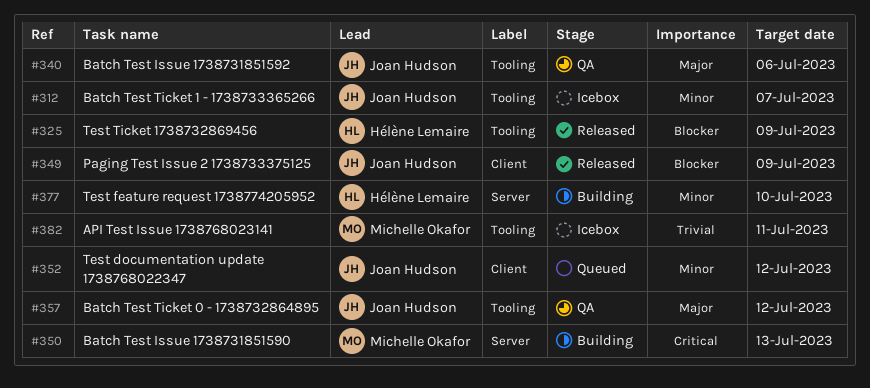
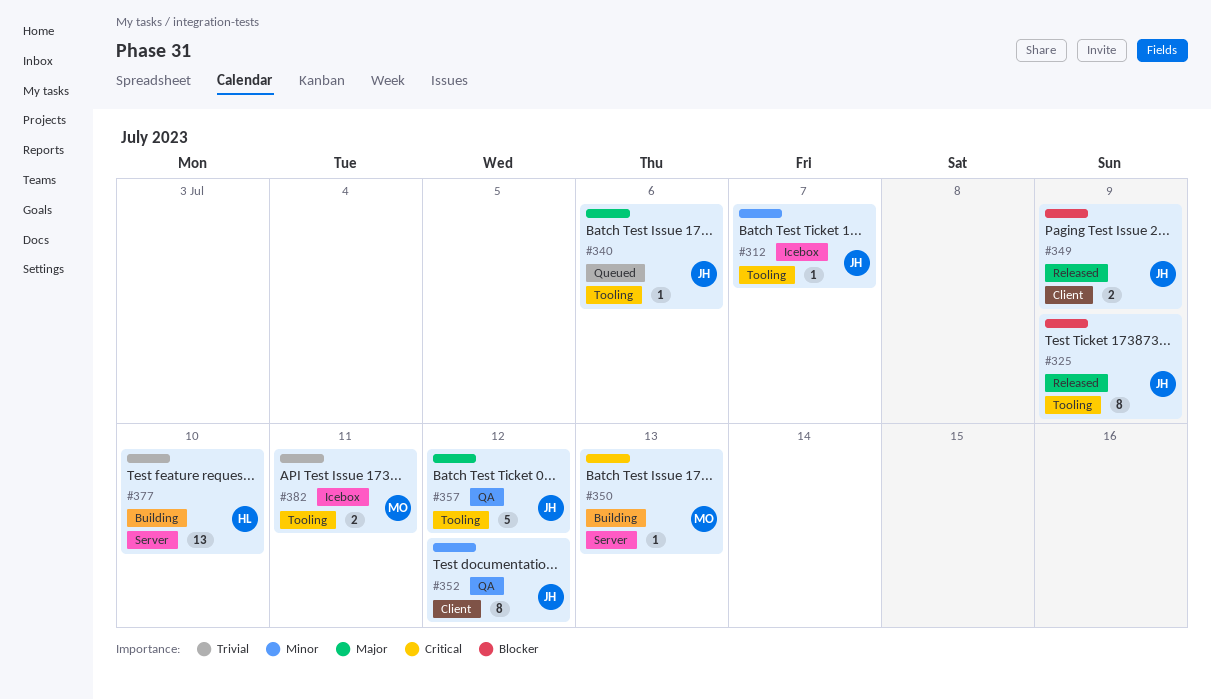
#325, owner: Hélène Lemaire -> Joan Hudson
#340, status: QA -> Queued
#352, status: Queued -> QA
#377, priority: Minor -> Trivial

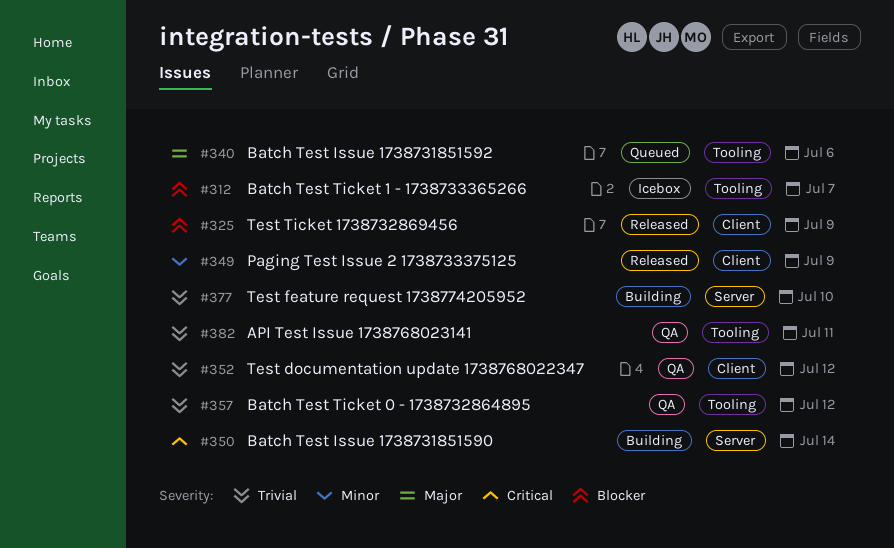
#312, priority: Minor -> Blocker
#325, label: Tooling -> Client
#349, priority: Blocker -> Minor
#350, due: Jul 13 -> Jul 14
#352, priority: Minor -> Trivial
#357, priority: Major -> Trivial
#382, status: Icebox -> QA

